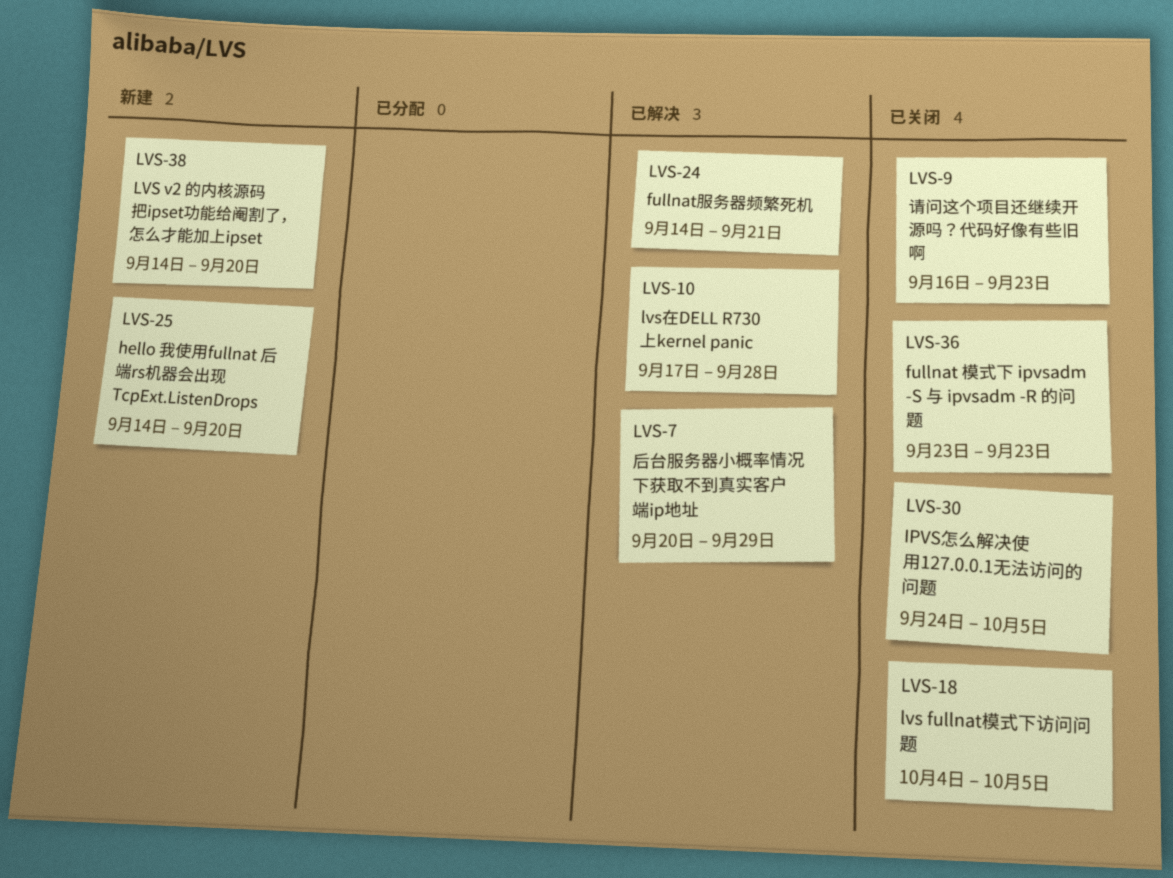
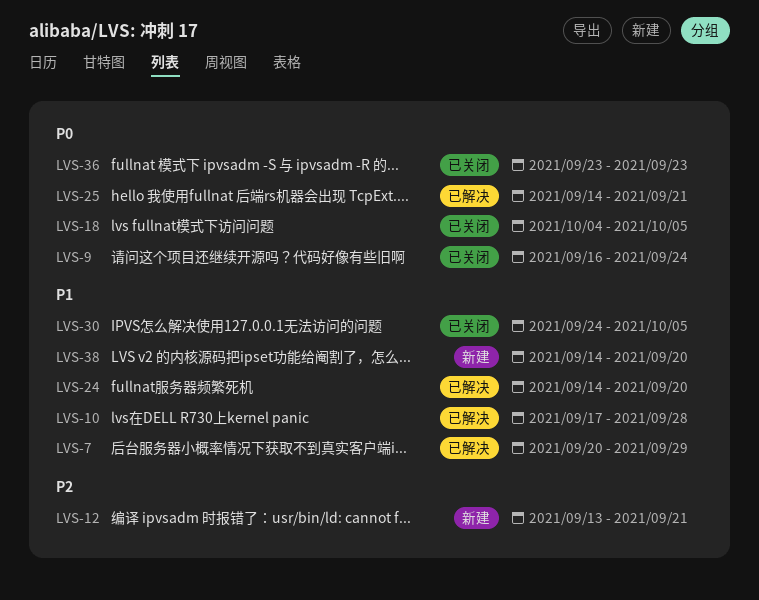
LVS-9, due: Sep 23 -> Sep 24
LVS-12: none -> present
LVS-24, due: Sep 21 -> Sep 20
LVS-25, status: 新建 -> 已解决
LVS-25, due: Sep 20 -> Sep 21

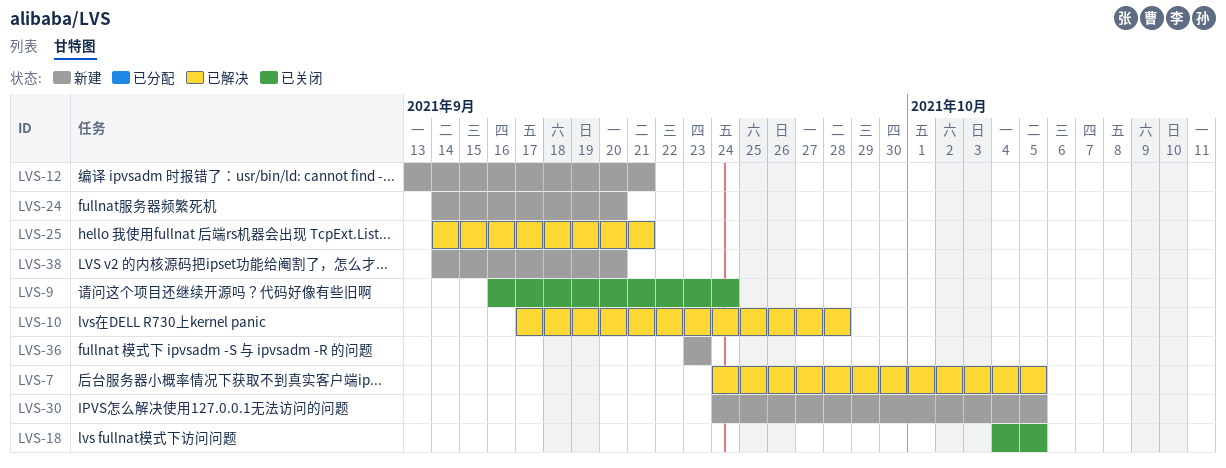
LVS-7, start: Sep 20 -> Sep 24
LVS-7, due: Sep 29 -> Oct 5
LVS-24, status: 已解决 -> 新建
LVS-30, status: 已关闭 -> 新建
LVS-36, status: 已关闭 -> 新建

